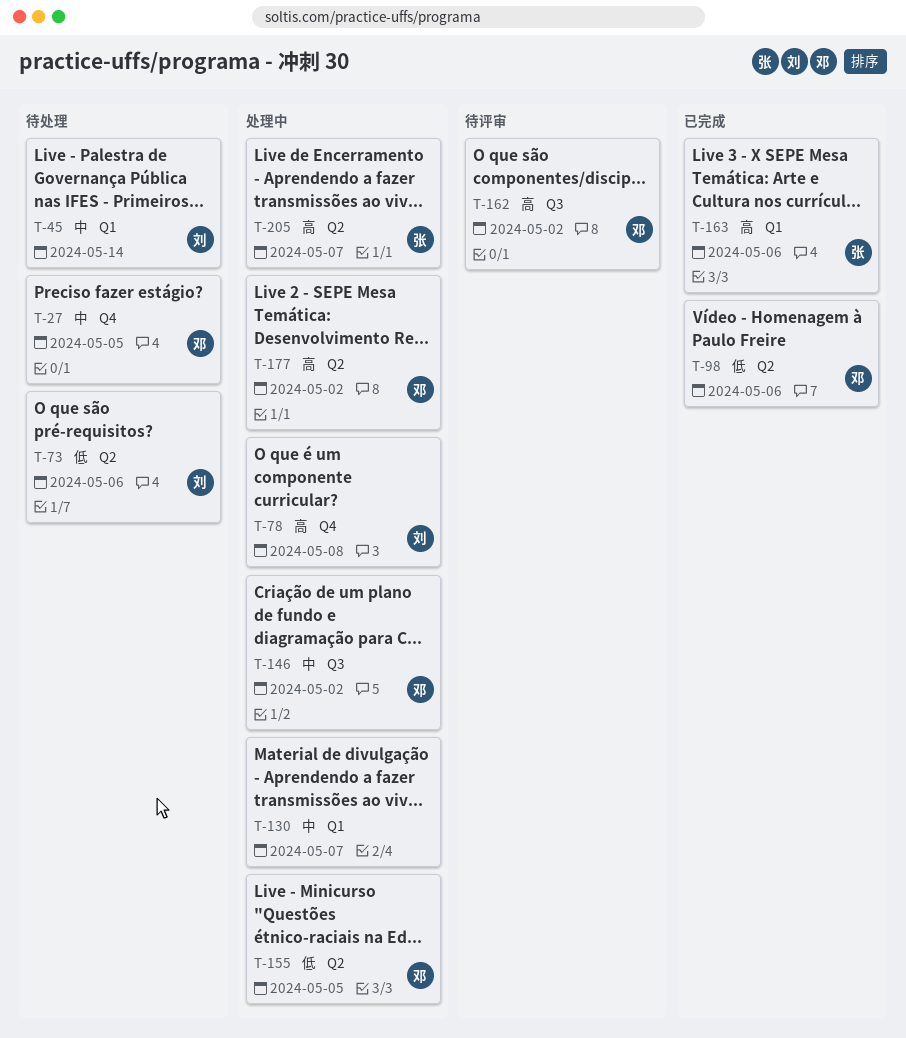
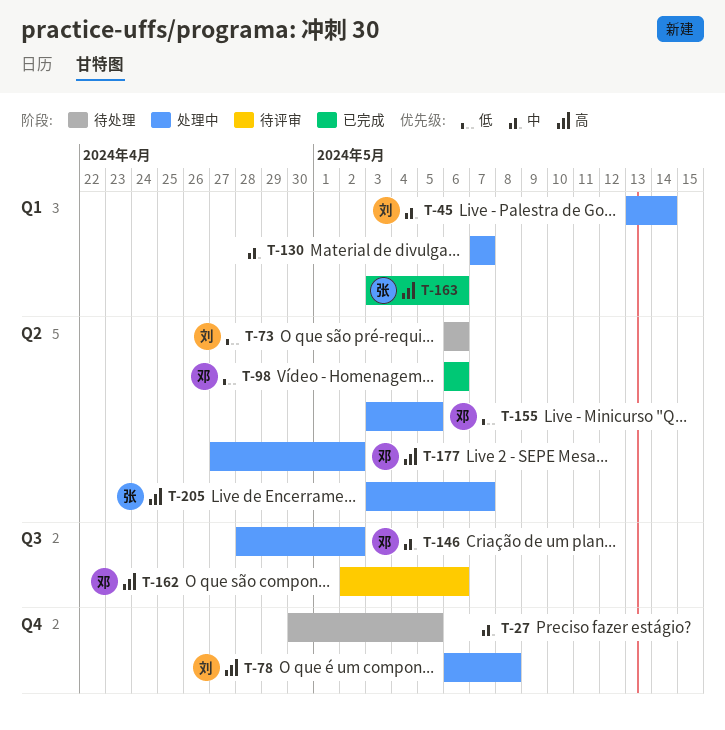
T-27, owner: 邓 -> none
T-45, status: 待处理 -> 处理中
T-162, due: May 2 -> May 6

